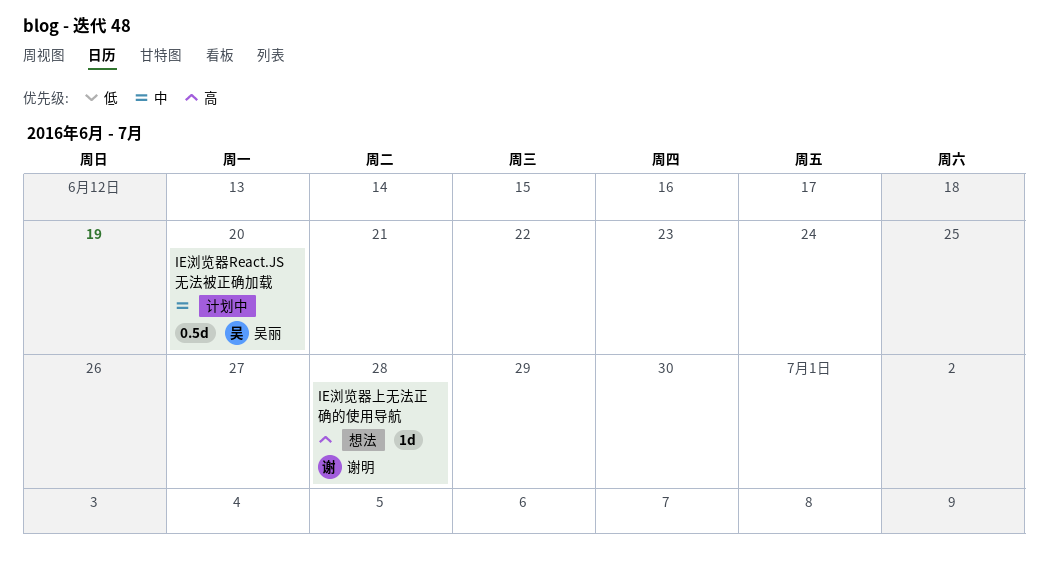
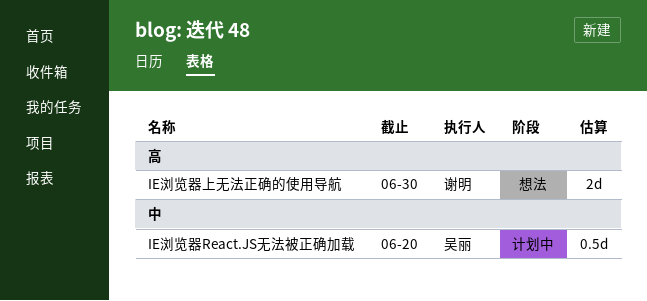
IE浏览器上无法正确的使用导航, estimate: 1d -> 2d
IE浏览器上无法正确的使用导航, due: Jun 28 -> Jun 30

